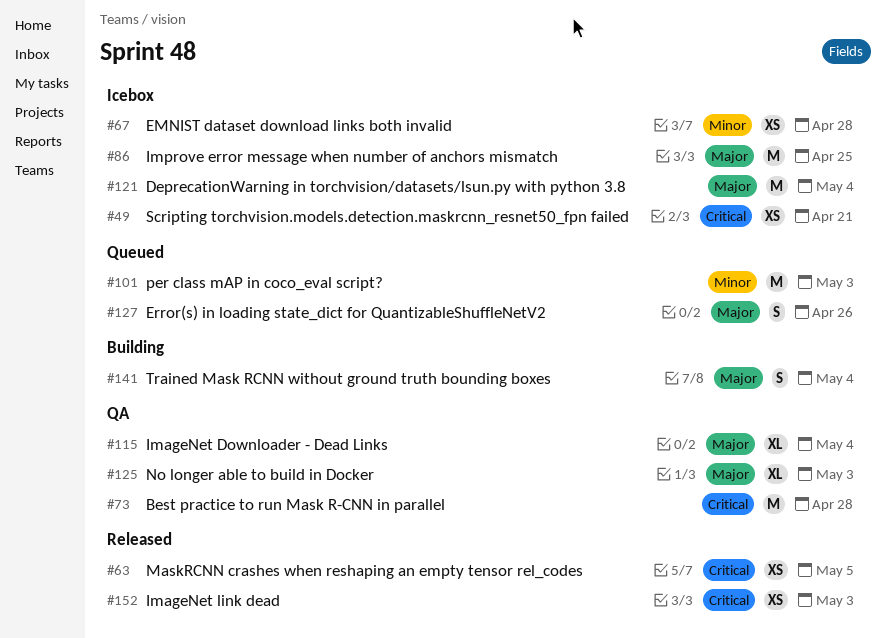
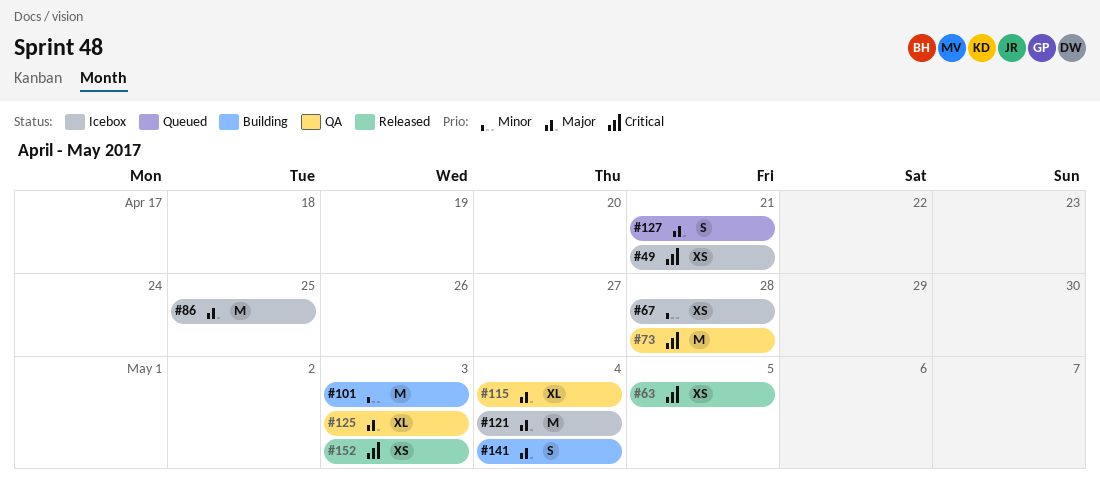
#101, status: Queued -> Building
#127, due: Apr 26 -> Apr 21

